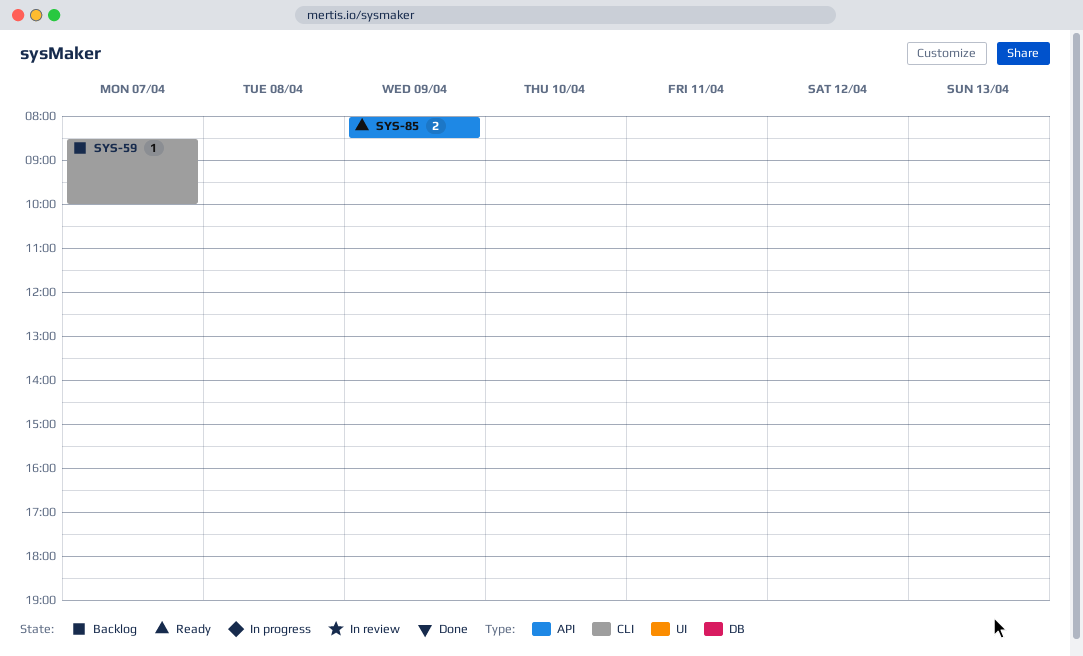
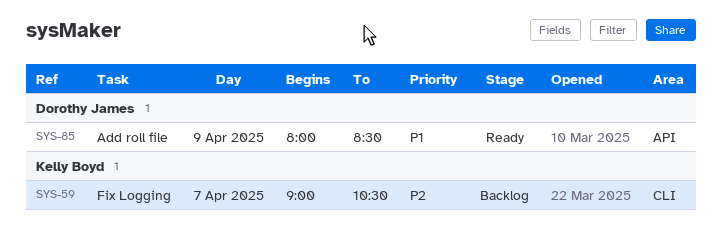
SYS-59, begins: 08:30 -> 09:00
SYS-59, ends: 10:00 -> 10:30

